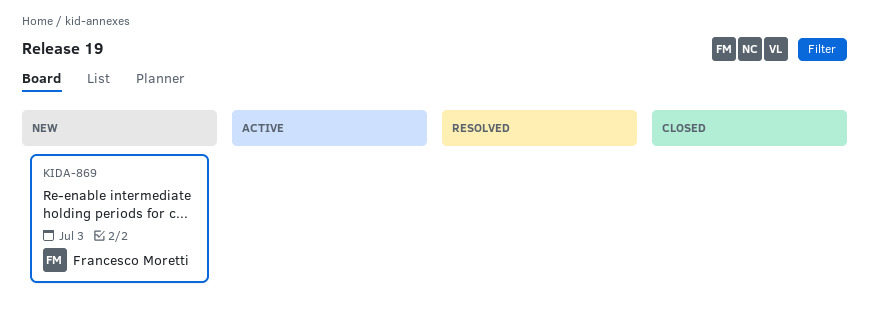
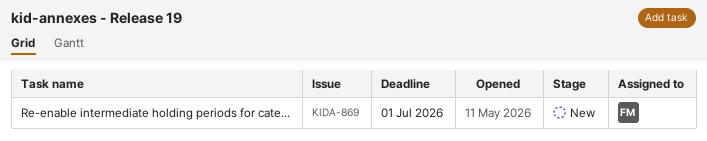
KIDA-869, due: Jul 3 -> Jul 1

